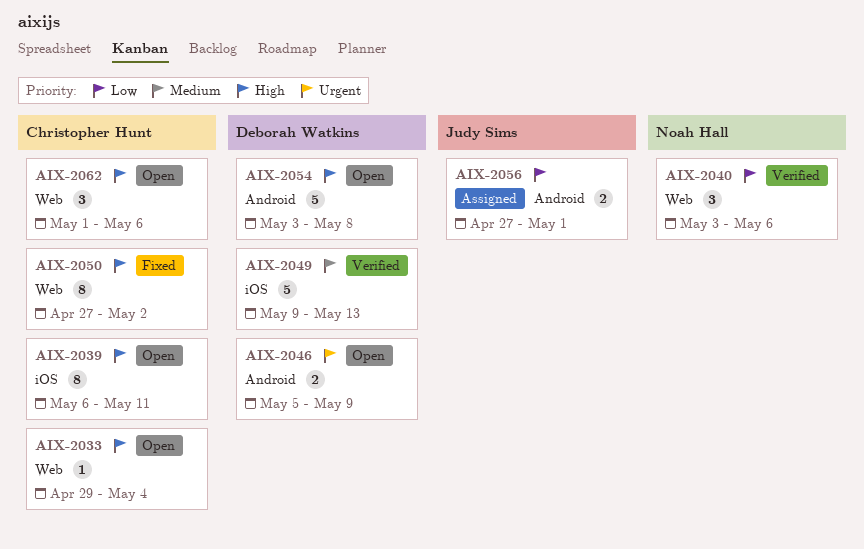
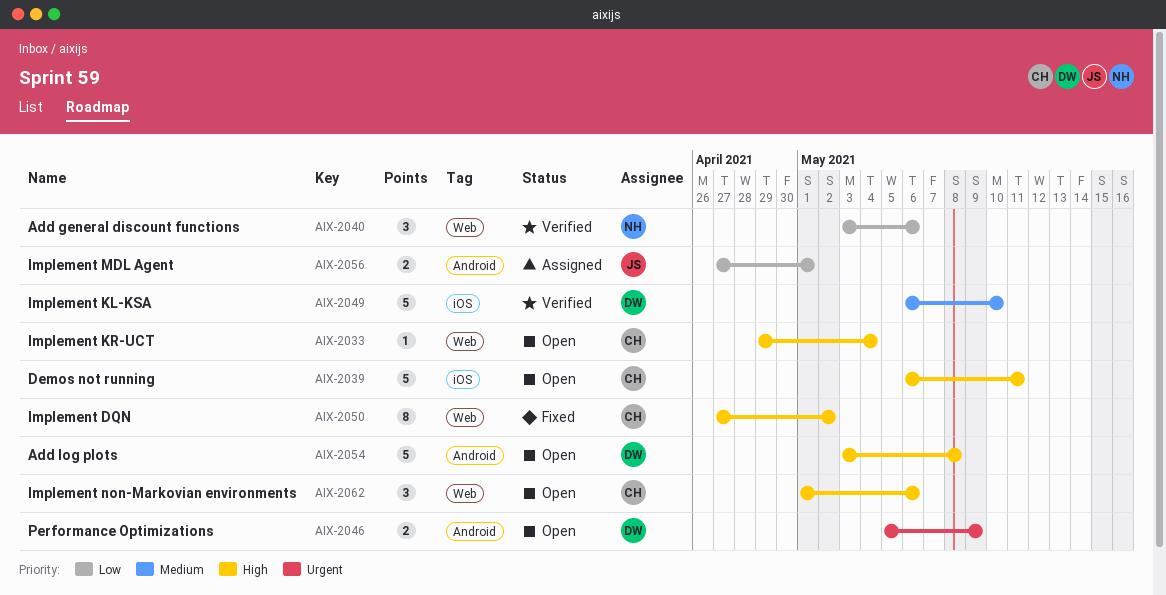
AIX-2039, estimate: 8 -> 5
AIX-2049, start: May 9 -> May 6
AIX-2049, due: May 13 -> May 10

